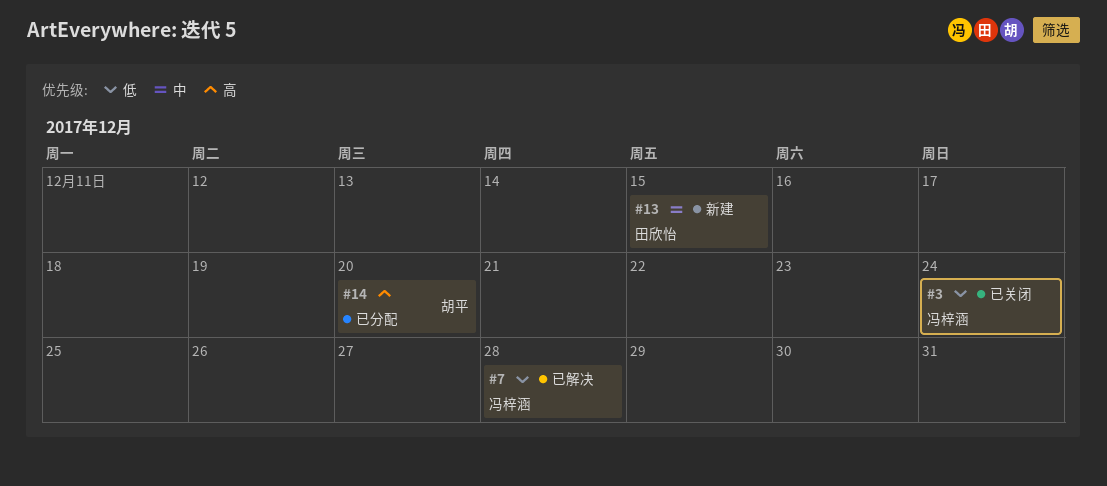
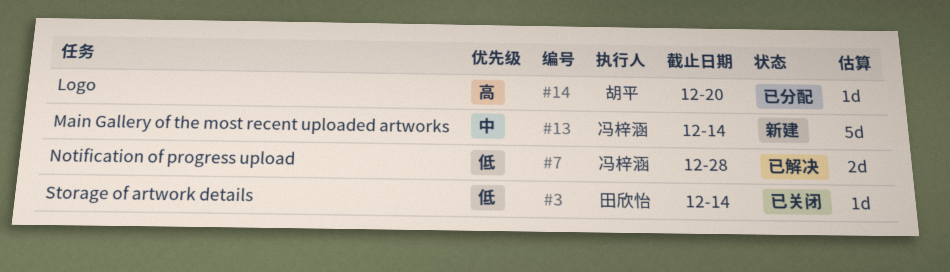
#3, owner: 冯梓涵 -> 田欣怡
#3, due: Dec 24 -> Dec 14
#13, owner: 田欣怡 -> 冯梓涵
#13, due: Dec 15 -> Dec 14

